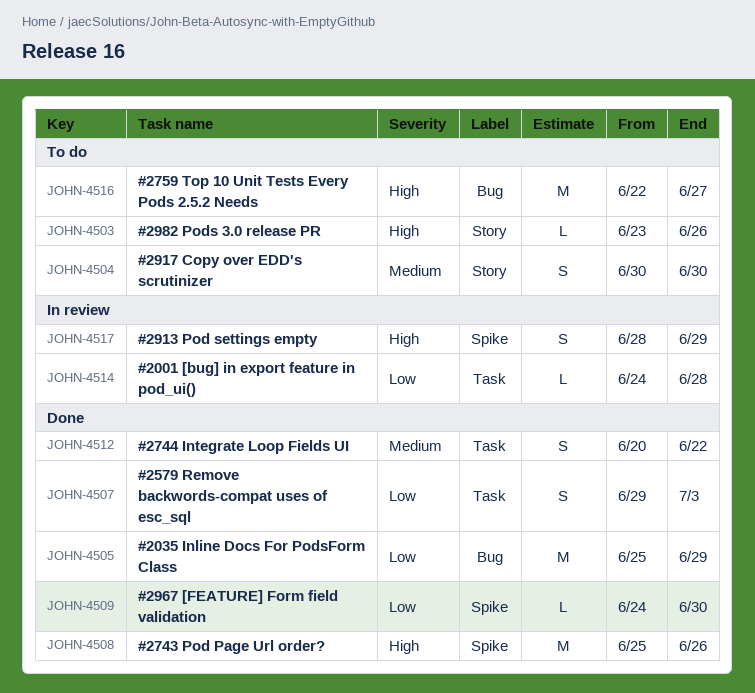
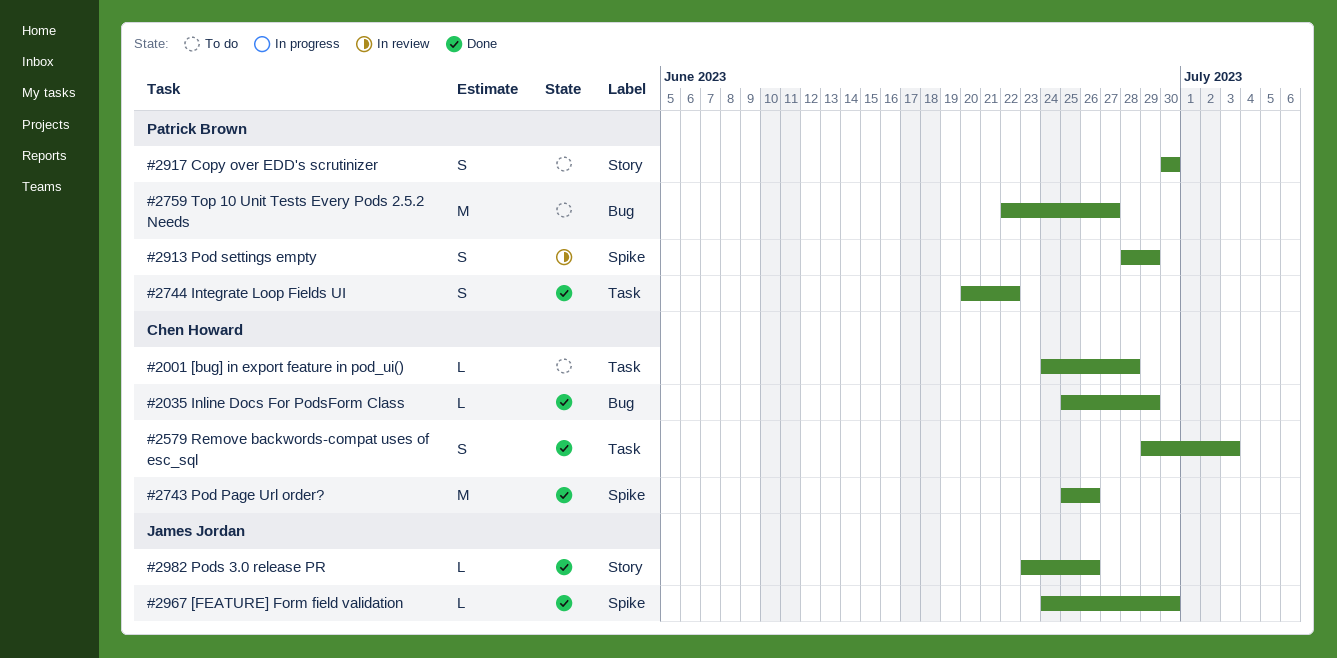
#2001 [bug] in export feature in pod_ui(), status: In review -> To do
#2035 Inline Docs For PodsForm Class, estimate: M -> L
#2982 Pods 3.0 release PR, status: To do -> Done

